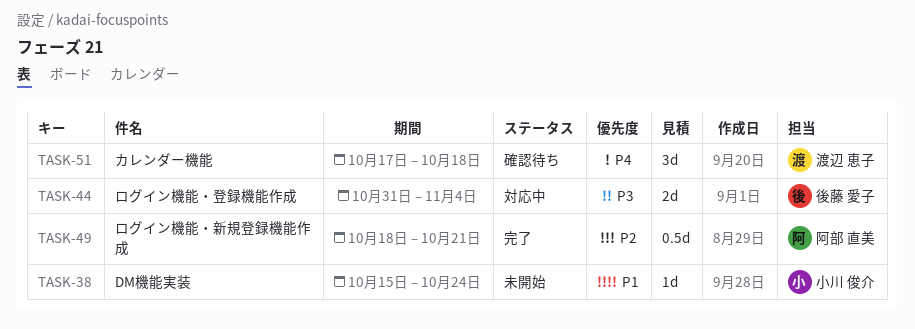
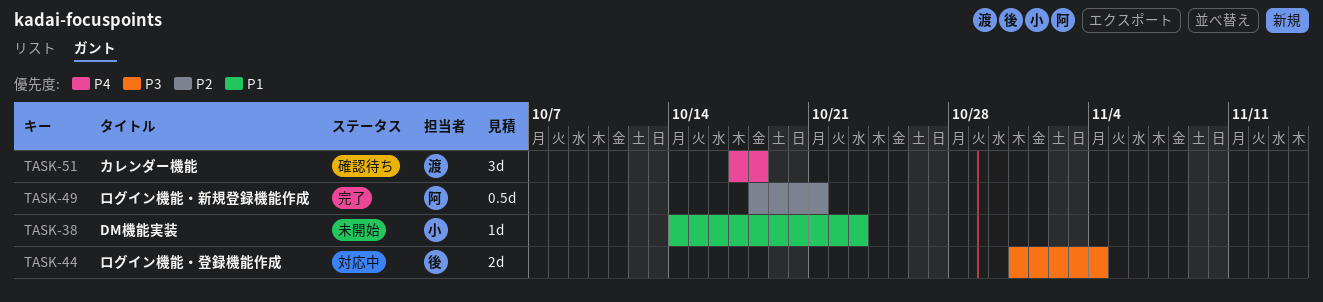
TASK-38, start: Oct 15 -> Oct 14
TASK-38, due: Oct 24 -> Oct 23

